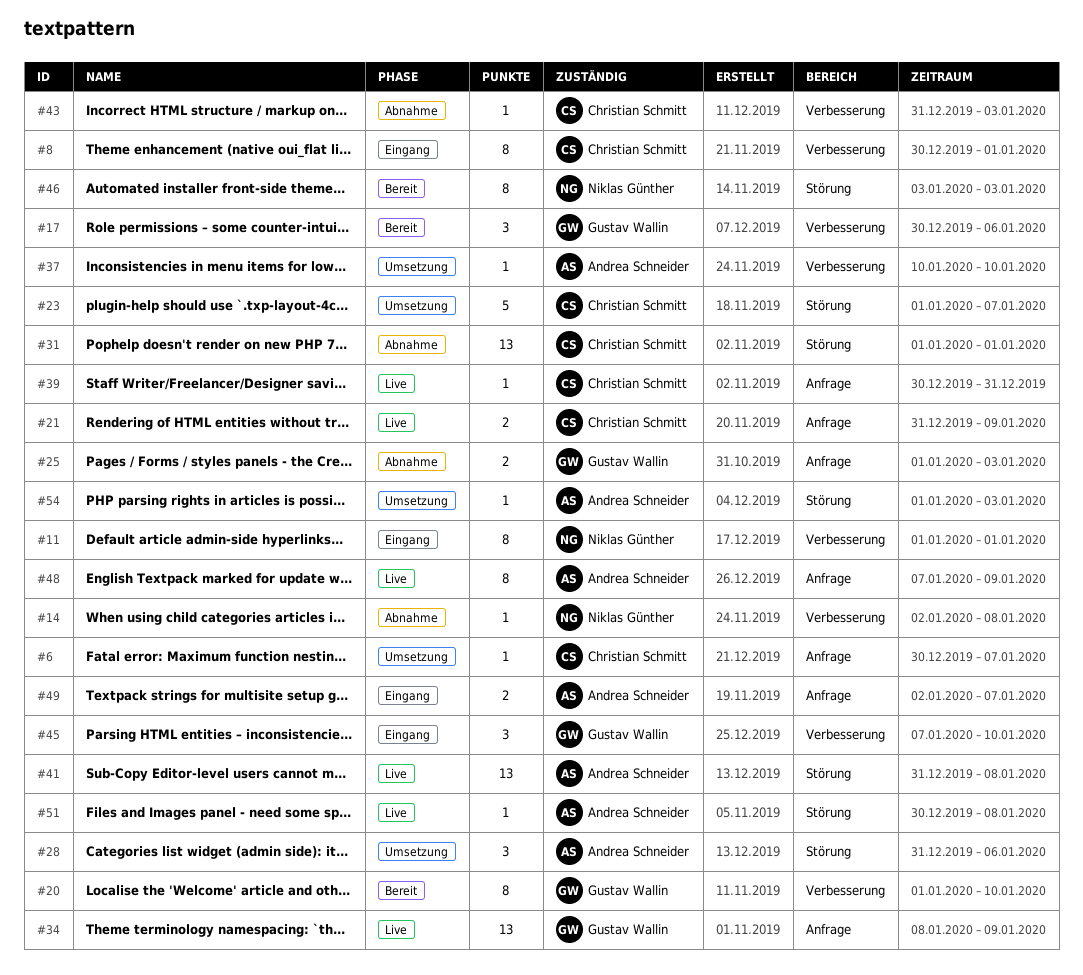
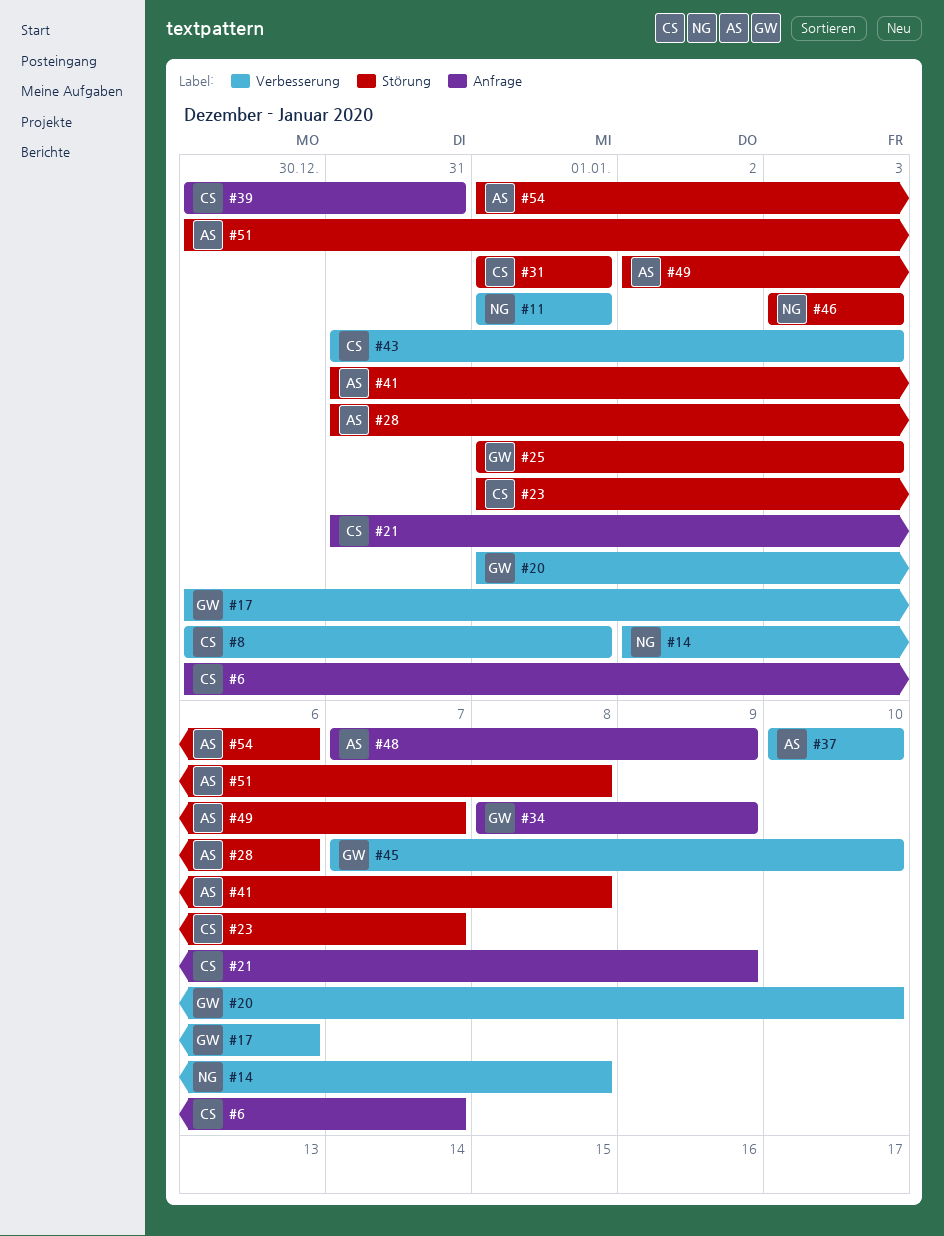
#25, label: Anfrage -> Störung
#49, label: Anfrage -> Störung
#54, due: Jan 3 -> Jan 6

